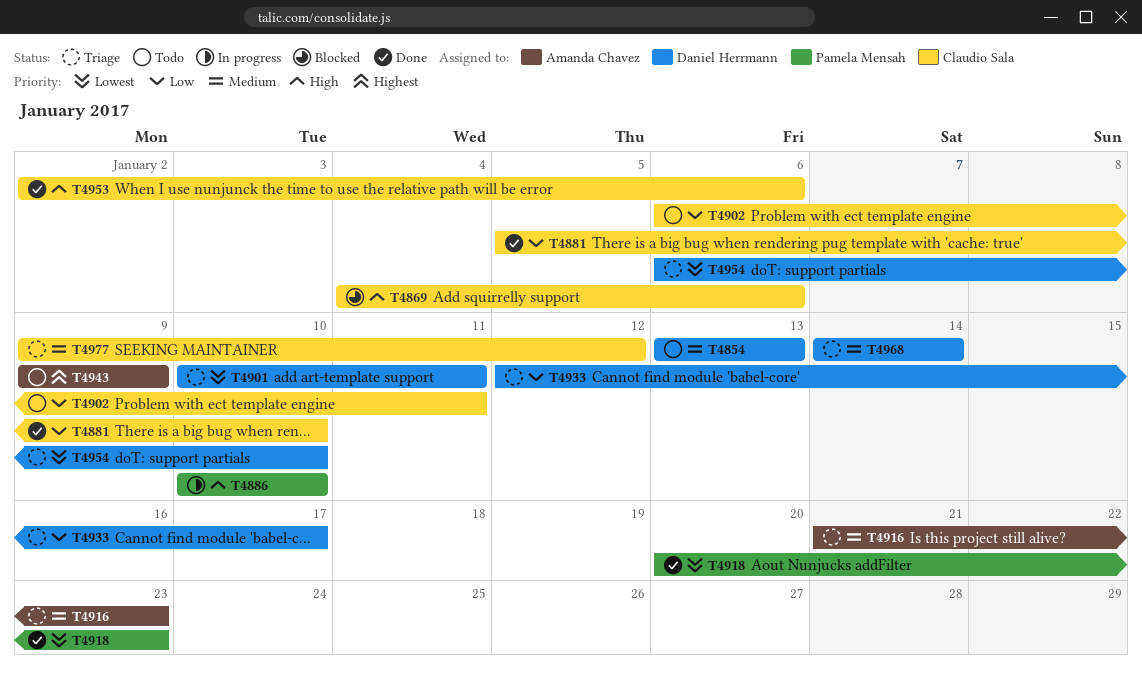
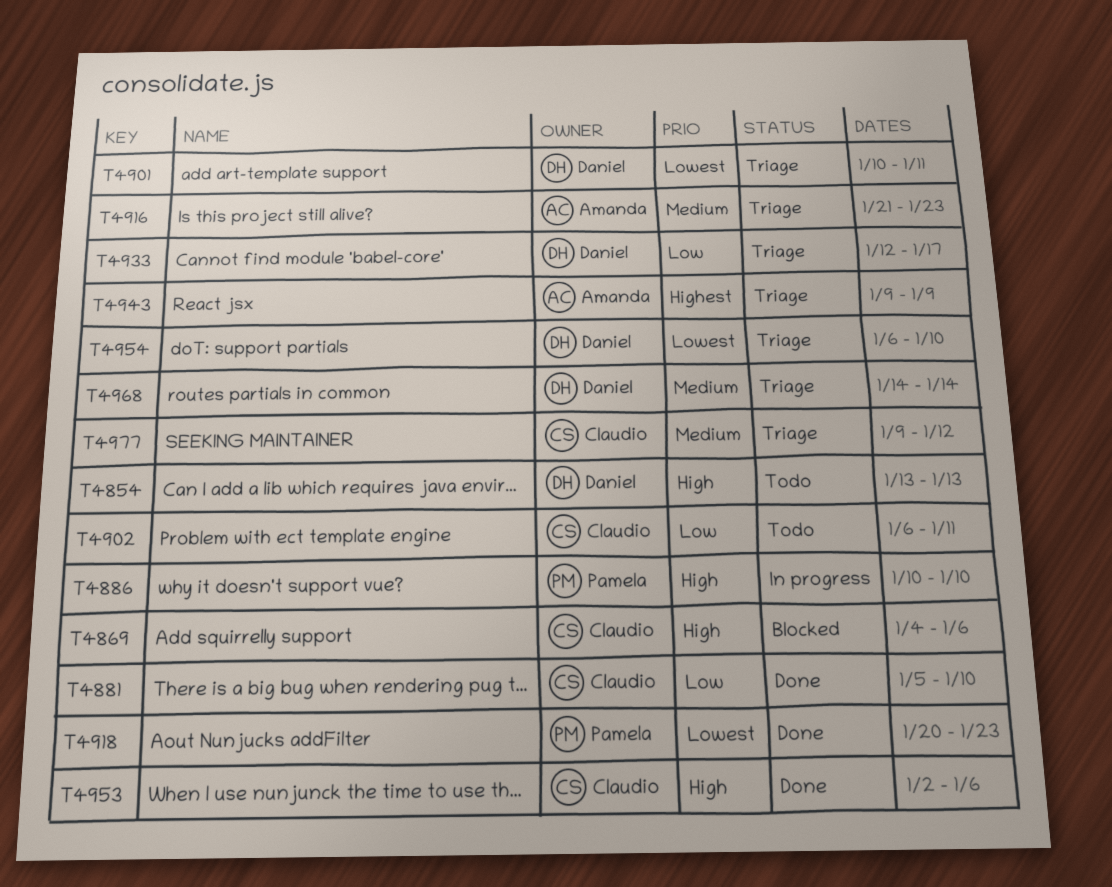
T4854, priority: Medium -> High
T4943, status: Todo -> Triage

